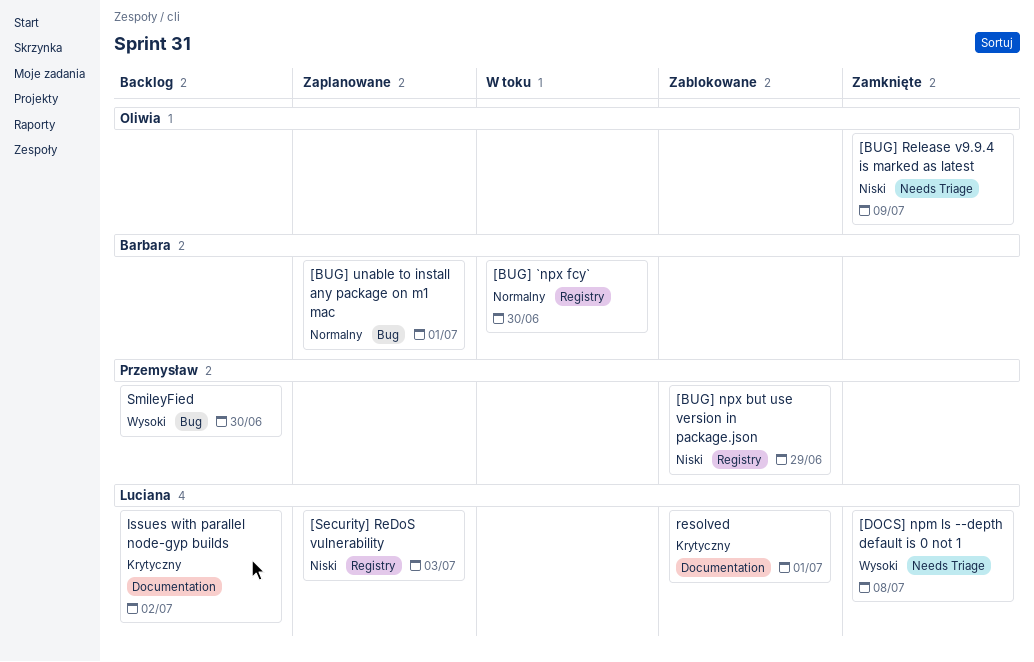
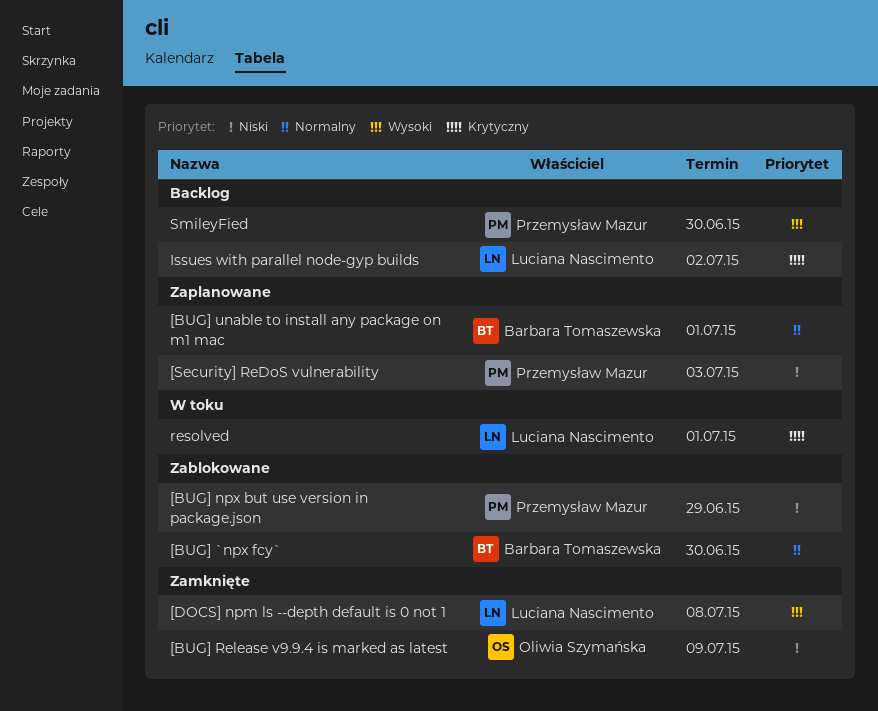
[BUG] `npx fcy`, status: W toku -> Zablokowane
[Security] ReDoS vulnerability, owner: Luciana Nascimento -> Przemysław Mazur
resolved, status: Zablokowane -> W toku

